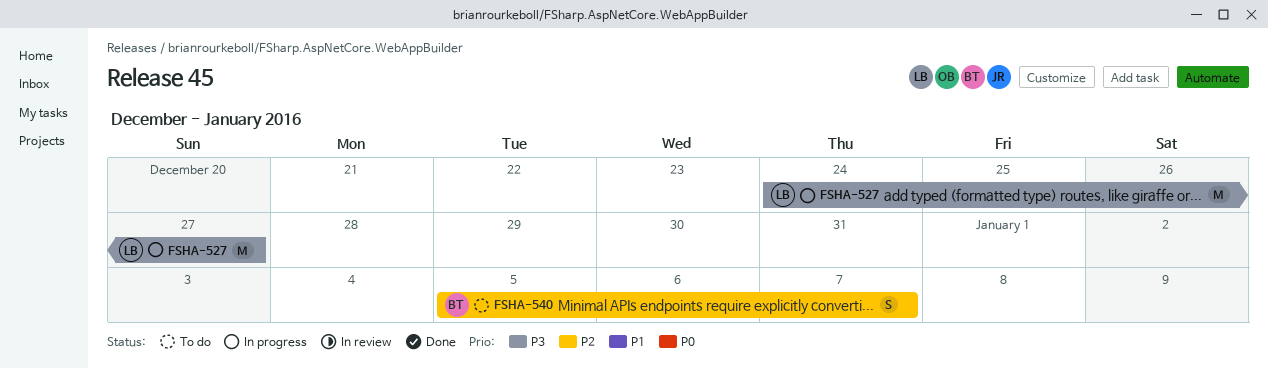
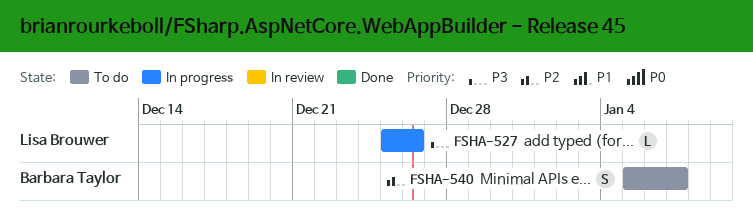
FSHA-527, estimate: M -> L
FSHA-527, start: Dec 24 -> Dec 25
FSHA-527, due: Dec 27 -> Dec 26

